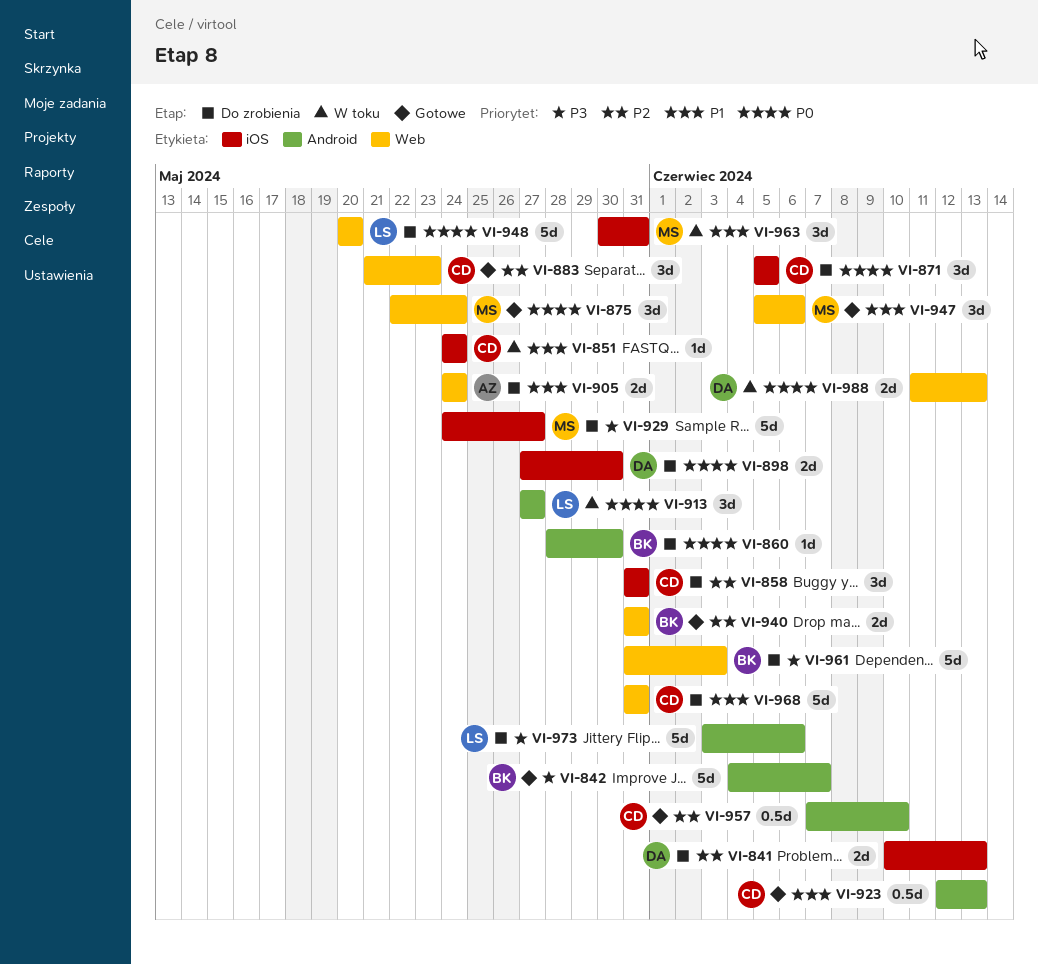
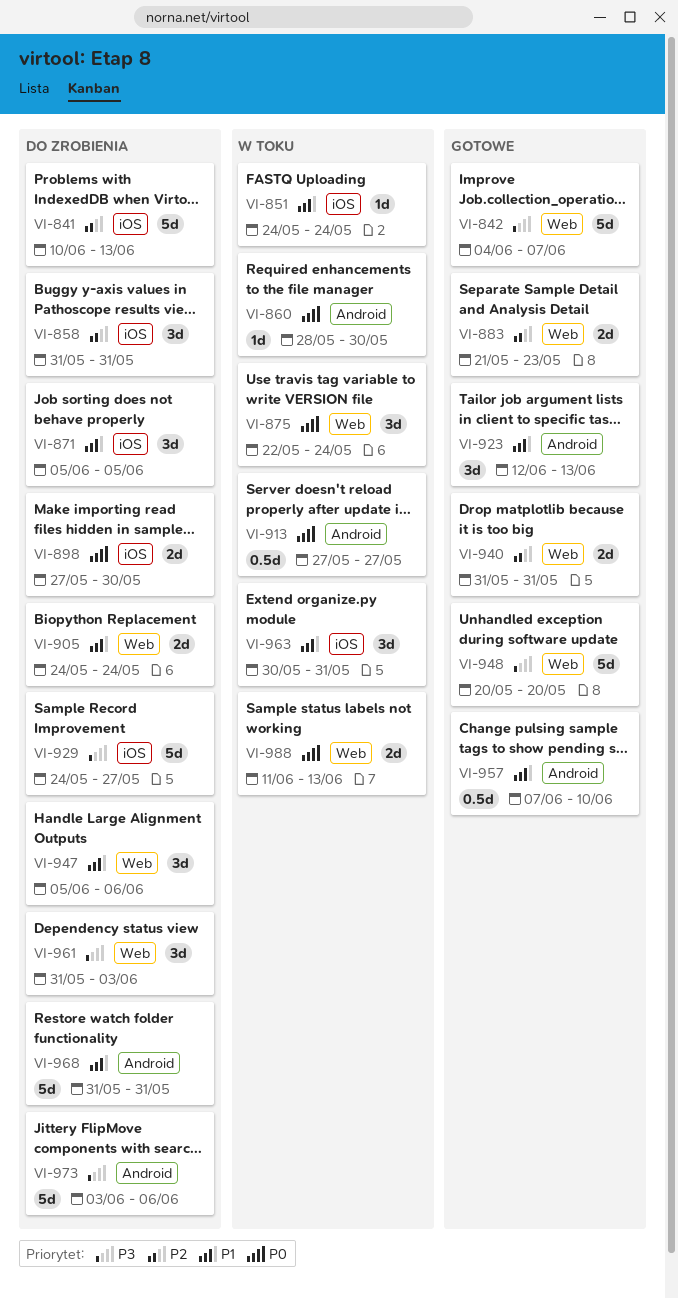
VI-841, estimate: 2d -> 5d
VI-842, label: Android -> Web
VI-860, status: Do zrobienia -> W toku
VI-871, priority: P0 -> P1
VI-875, status: Gotowe -> W toku
VI-883, estimate: 3d -> 2d
VI-913, estimate: 3d -> 0.5d
VI-923, estimate: 0.5d -> 3d
VI-947, status: Gotowe -> Do zrobienia
VI-948, status: Do zrobienia -> Gotowe
VI-948, priority: P0 -> P3
VI-957, priority: P2 -> P1
VI-961, estimate: 5d -> 3d
VI-968, label: Web -> Android

